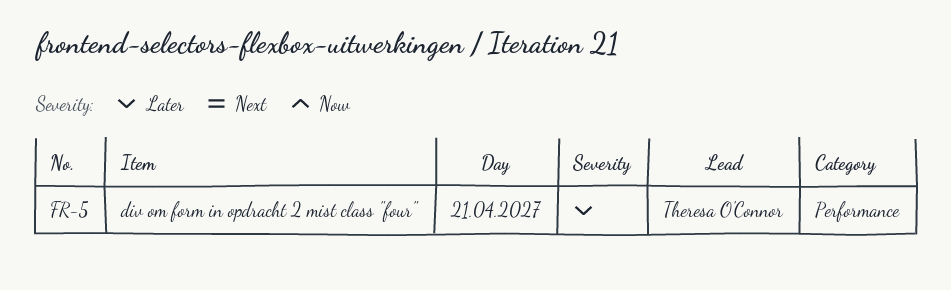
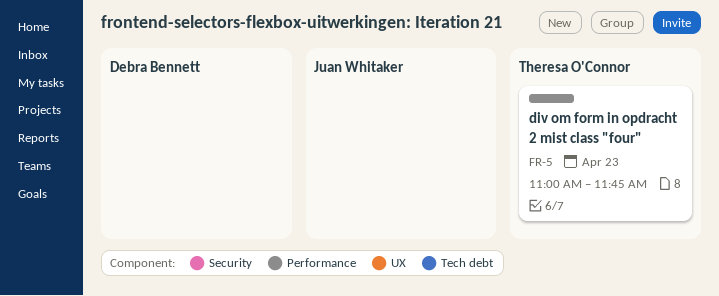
FR-5, day: Apr 21 -> Apr 23

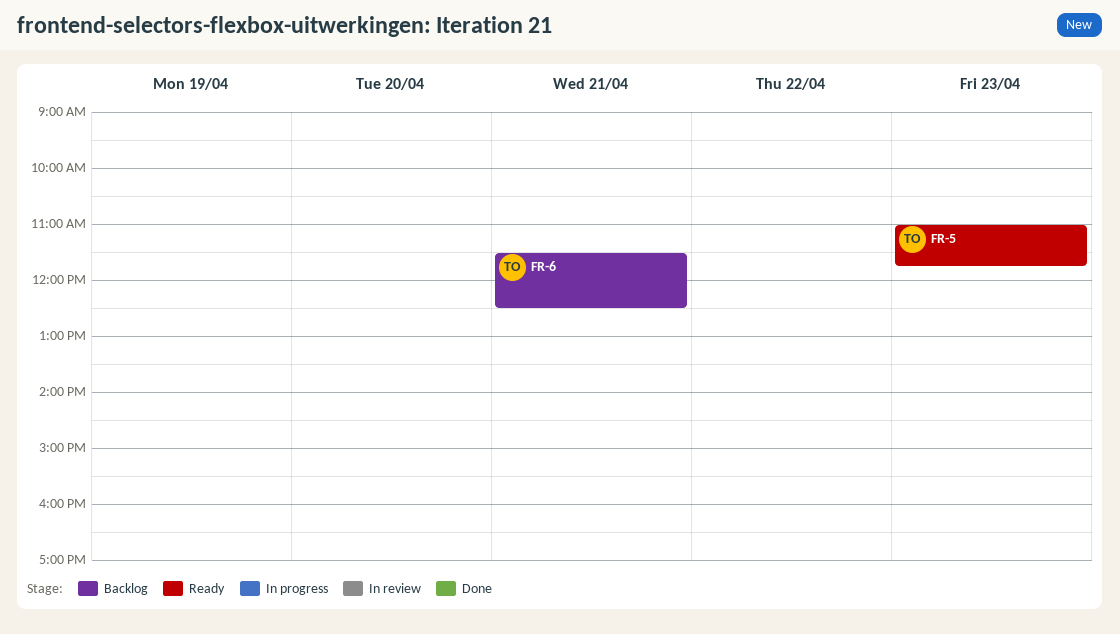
FR-6: none -> present

